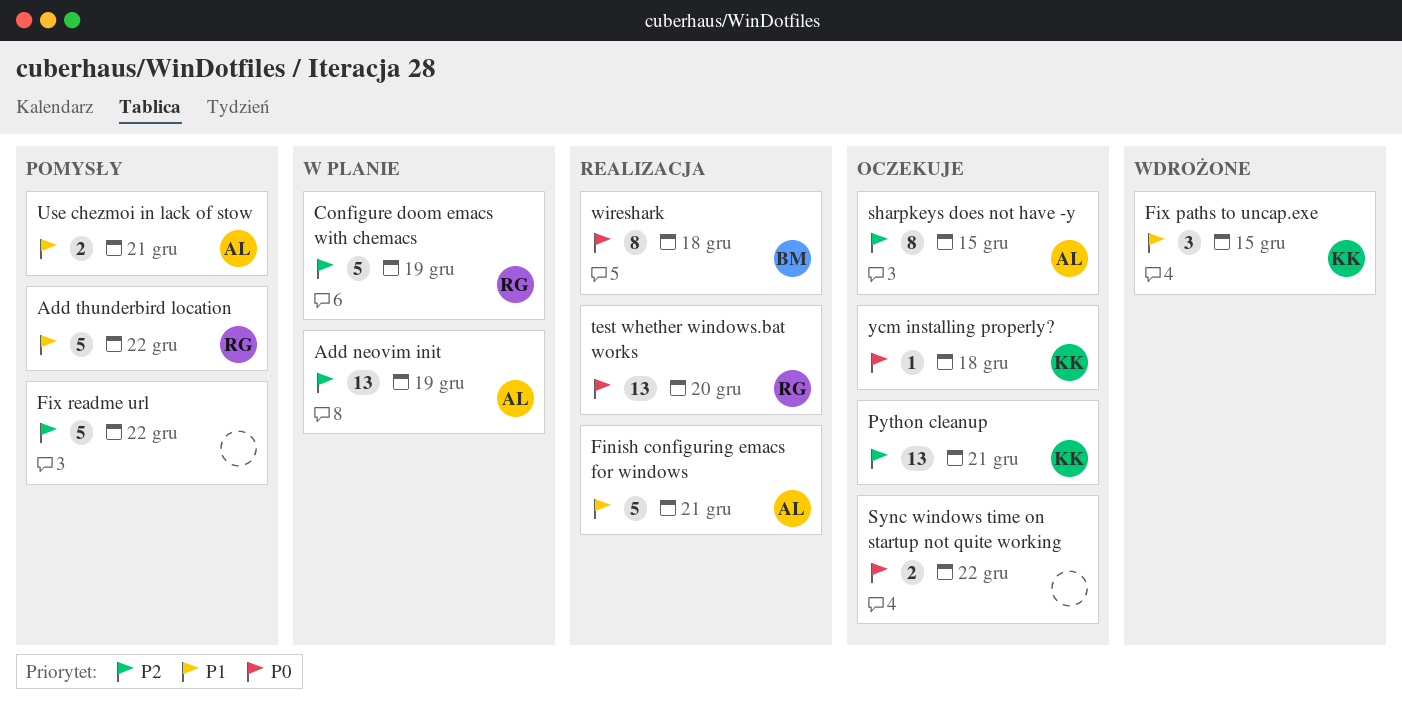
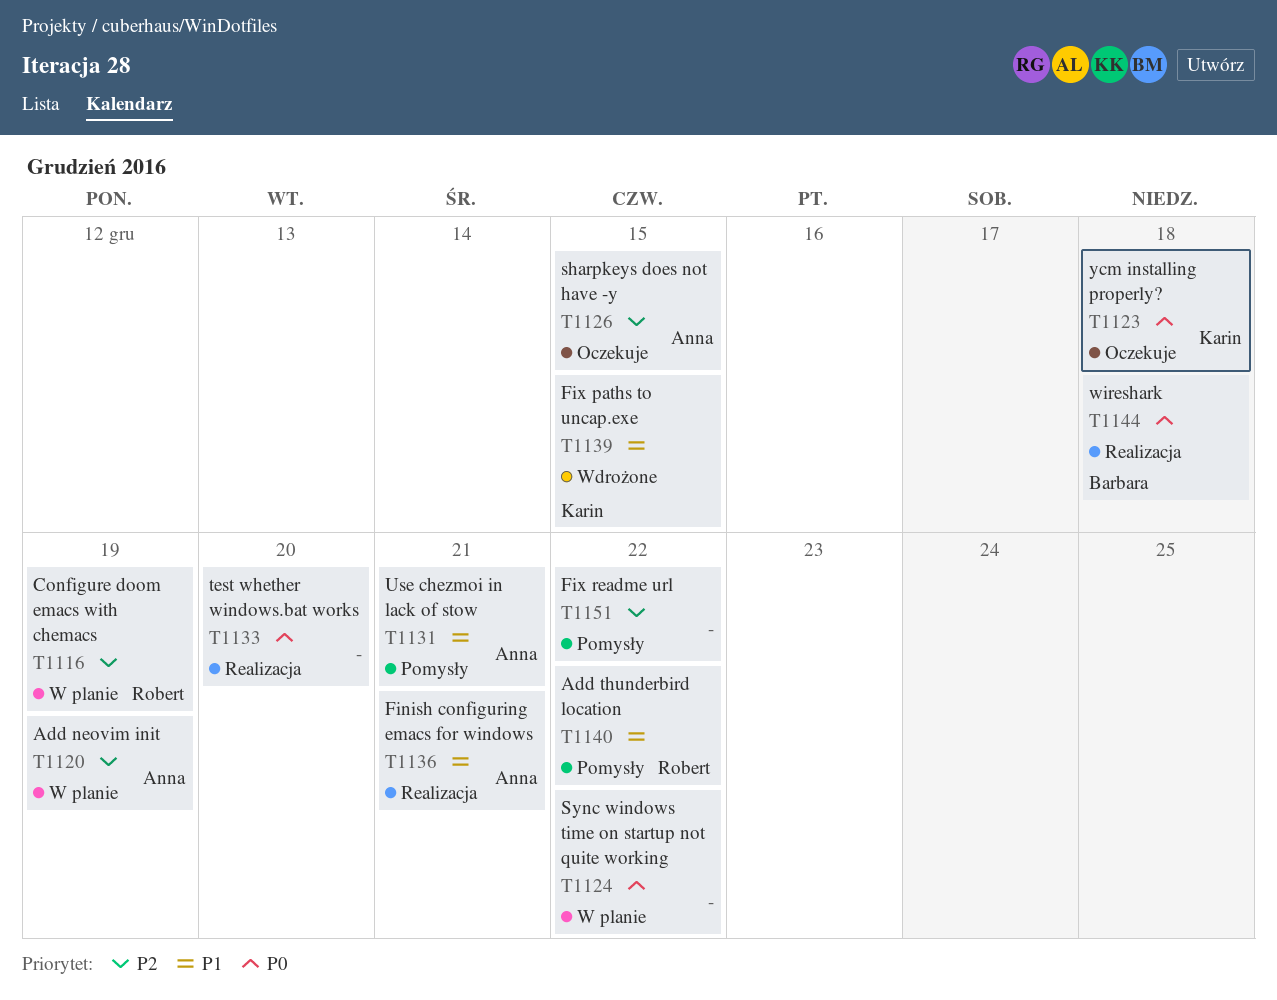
Python cleanup: present -> none
Sync windows time on startup not quite working, status: Oczekuje -> W planie
test whether windows.bat works, owner: Robert -> none

